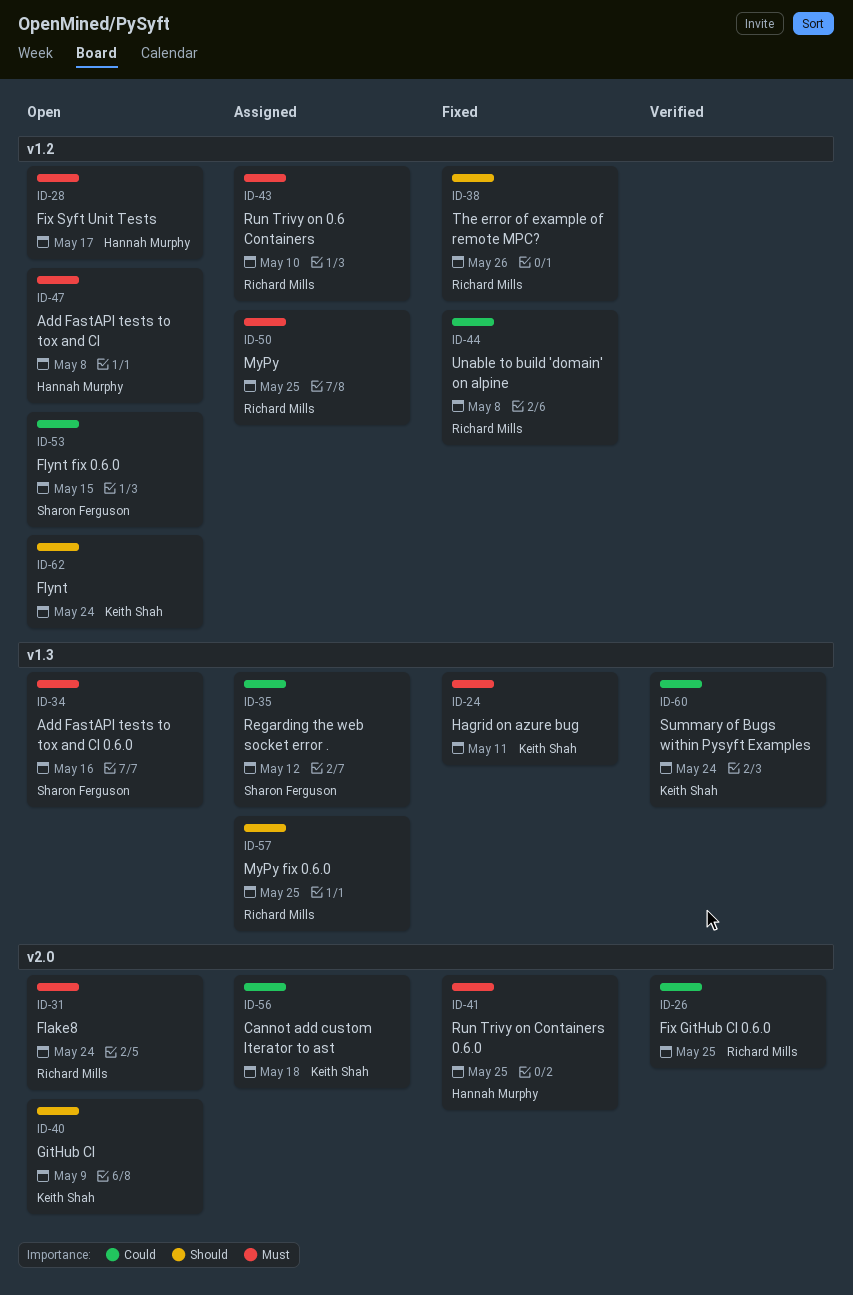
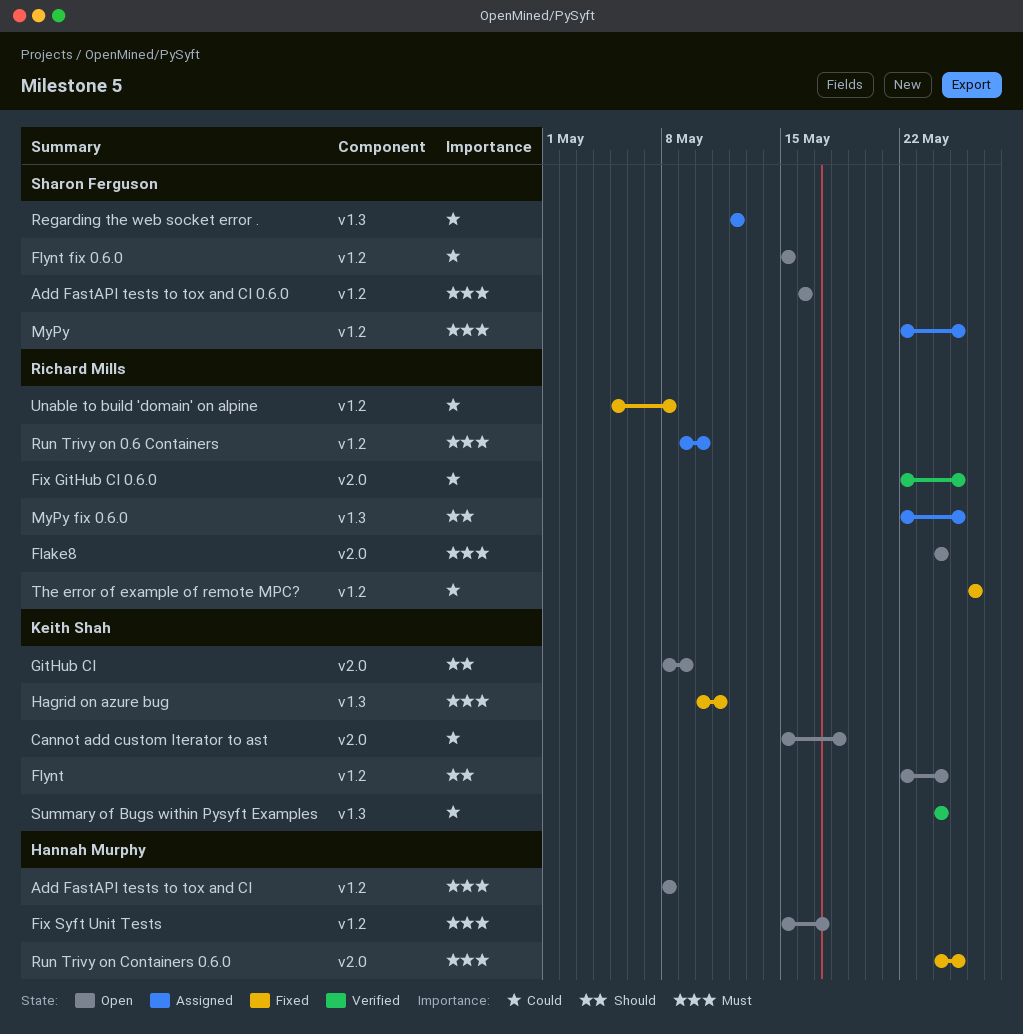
Add FastAPI tests to tox and CI 0.6.0, label: v1.3 -> v1.2
Cannot add custom Iterator to ast, status: Assigned -> Open
MyPy, owner: Richard Mills -> Sharon Ferguson
The error of example of remote MPC?, priority: Should -> Could

